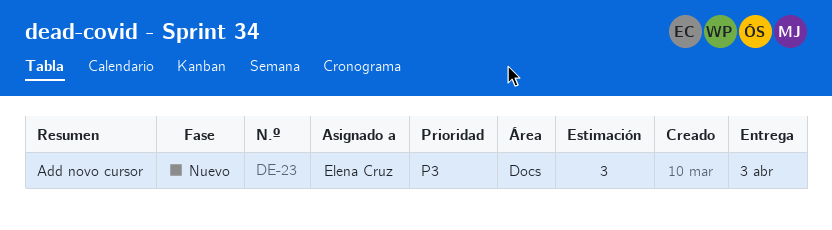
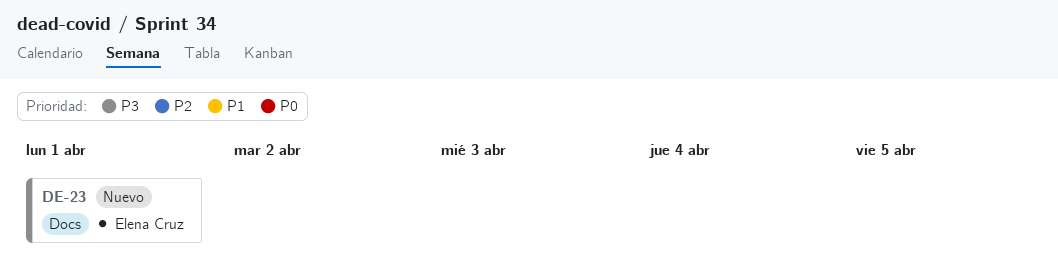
DE-23, estimate: 3 -> 1
DE-23, due: Apr 3 -> Apr 1

